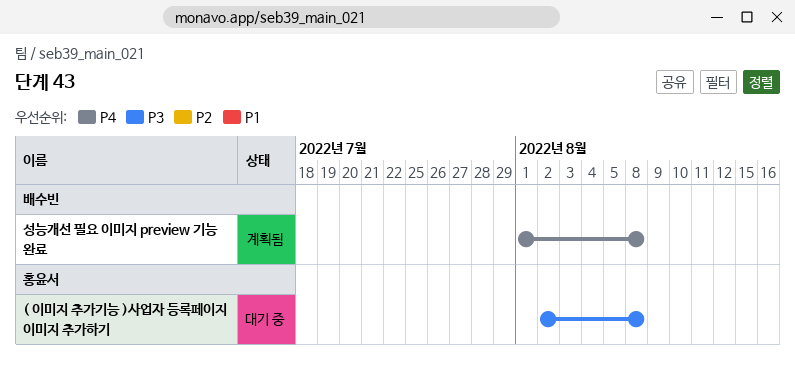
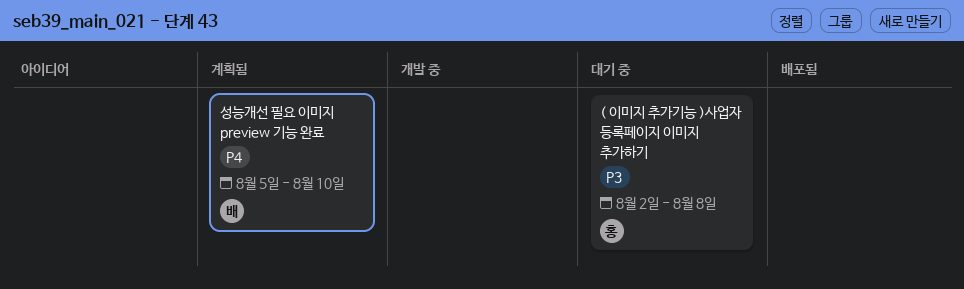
성능개선 필요 이미지 preview 기능 완료, start: Aug 1 -> Aug 5
성능개선 필요 이미지 preview 기능 완료, due: Aug 8 -> Aug 10

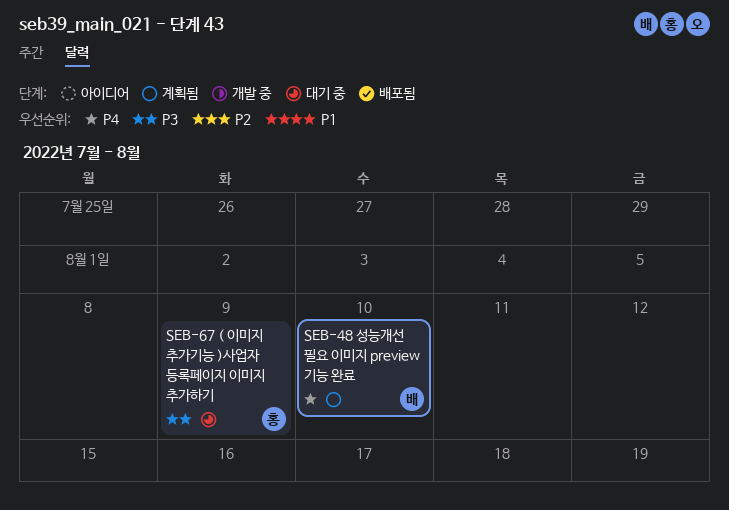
( 이미지 추가기능 )사업자 등록페이지 이미지 추가하기, due: Aug 8 -> Aug 9

